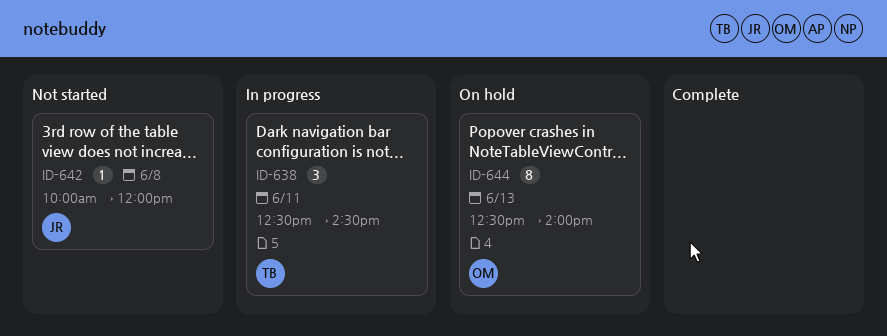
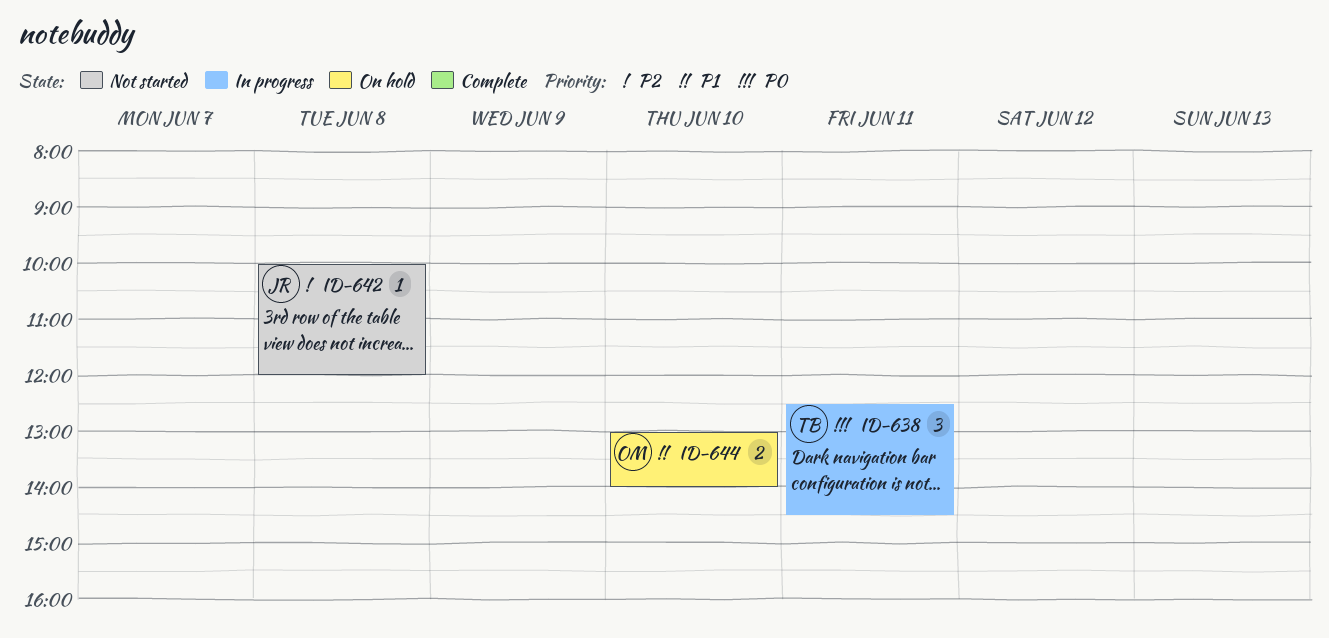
ID-644, estimate: 8 -> 2
ID-644, day: Jun 13 -> Jun 10
ID-644, begins: 12:30 -> 13:00

